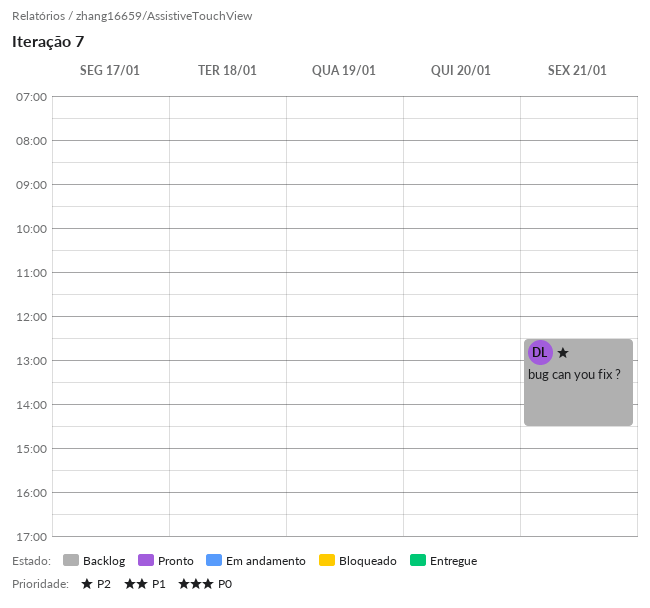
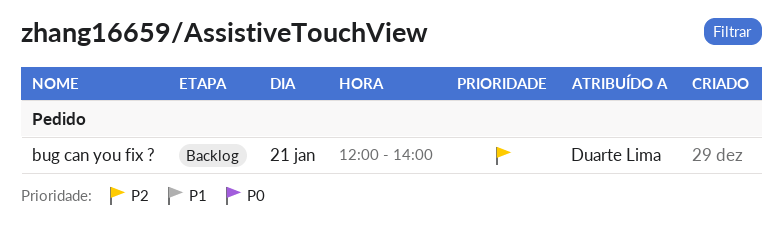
bug can you fix ?, begins: 12:30 -> 12:00
bug can you fix ?, ends: 14:30 -> 14:00

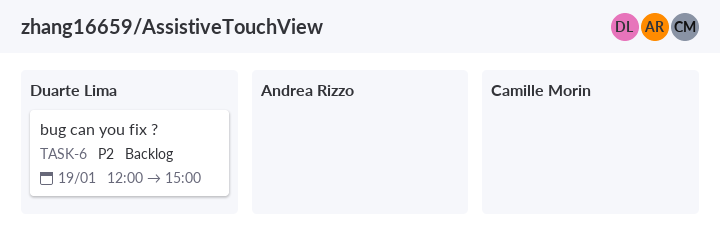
bug can you fix ?, day: Jan 21 -> Jan 19
bug can you fix ?, ends: 14:00 -> 15:00

